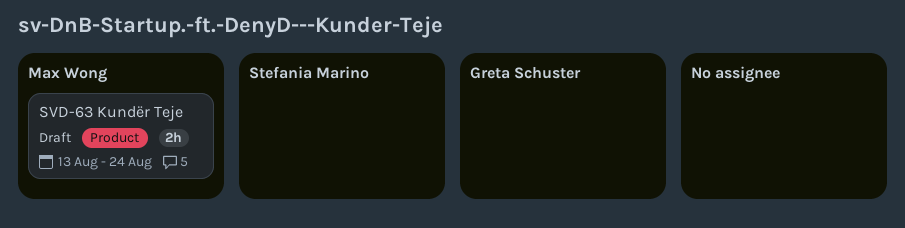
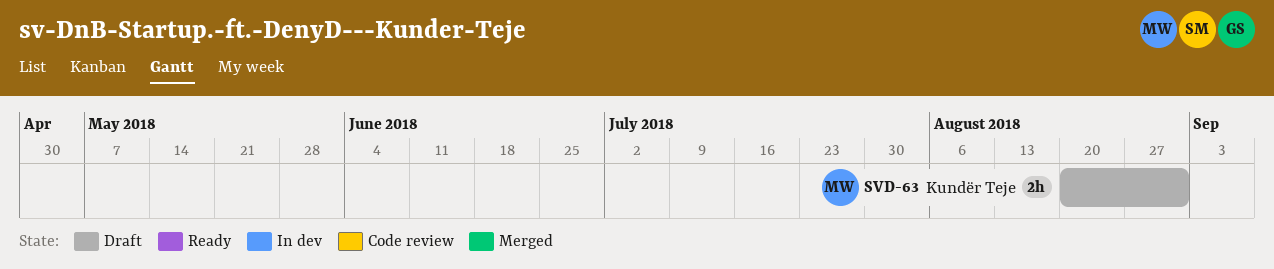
SVD-63, start: Aug 13 -> Aug 20
SVD-63, due: Aug 24 -> Aug 31

